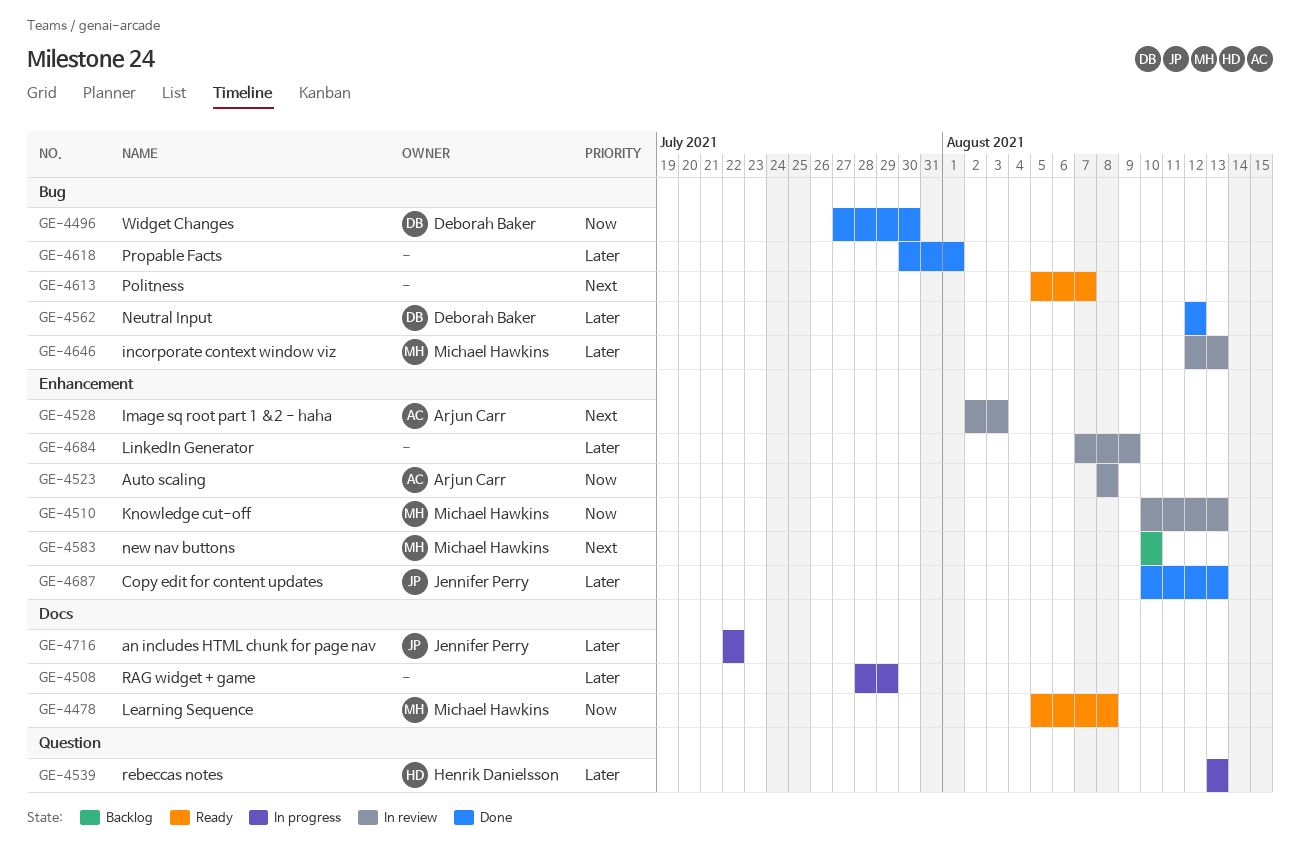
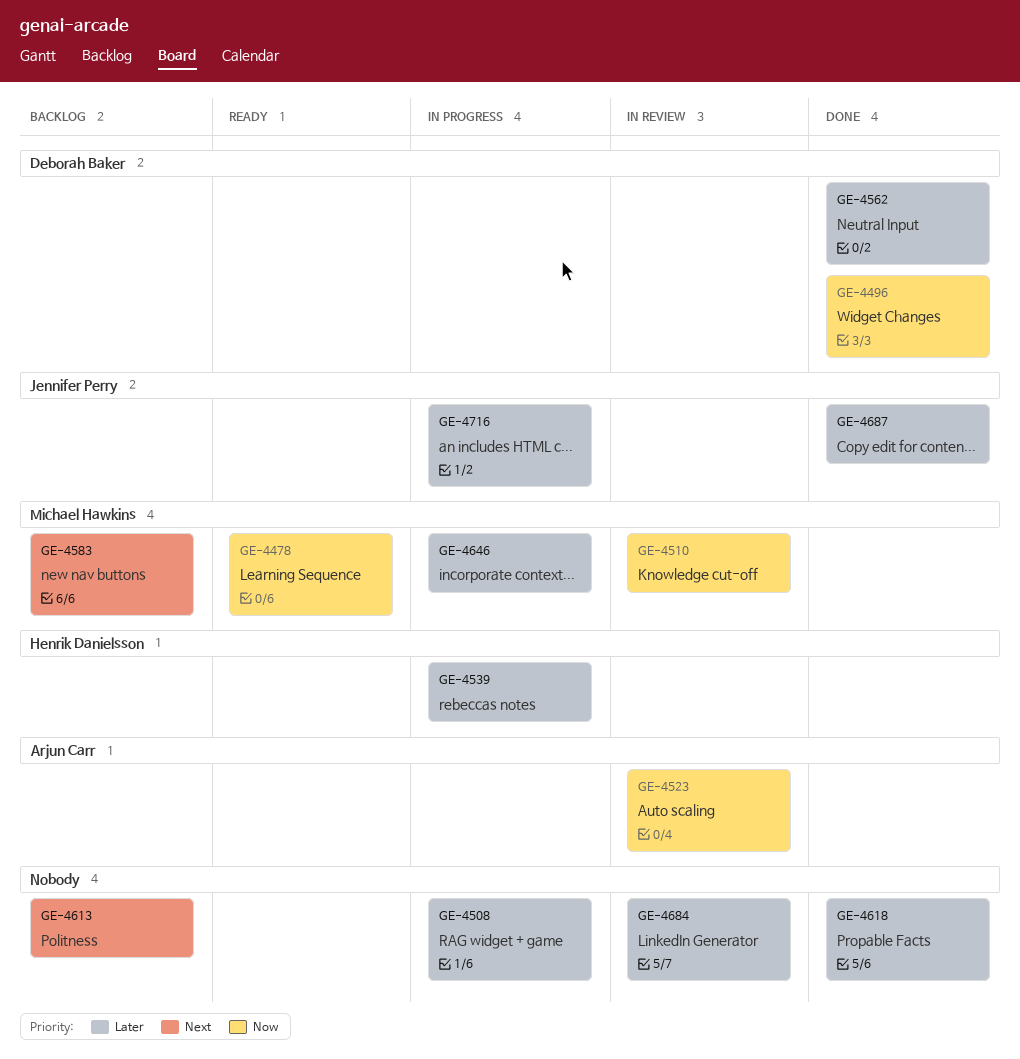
GE-4528: present -> none
GE-4613, status: Ready -> Backlog
GE-4646, status: In review -> In progress

